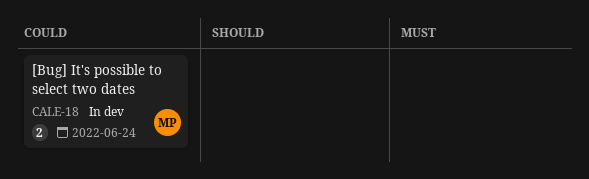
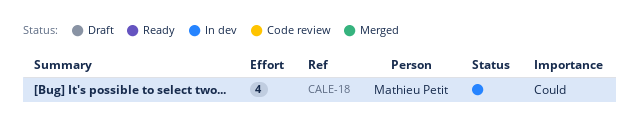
CALE-18, estimate: 2 -> 4

